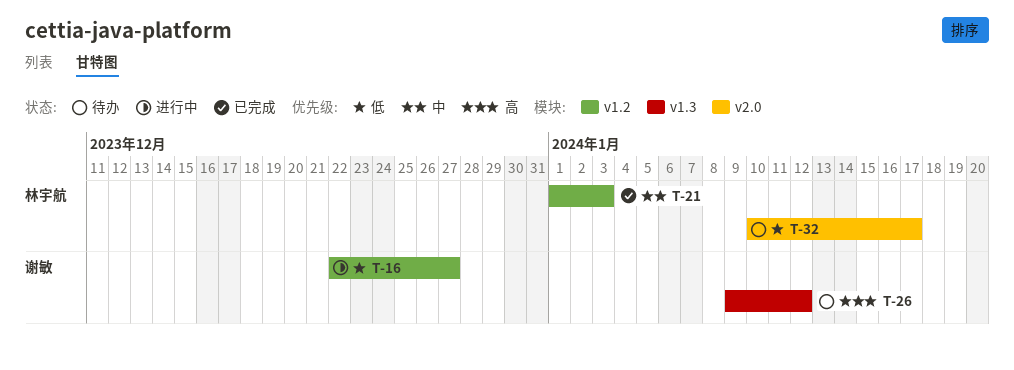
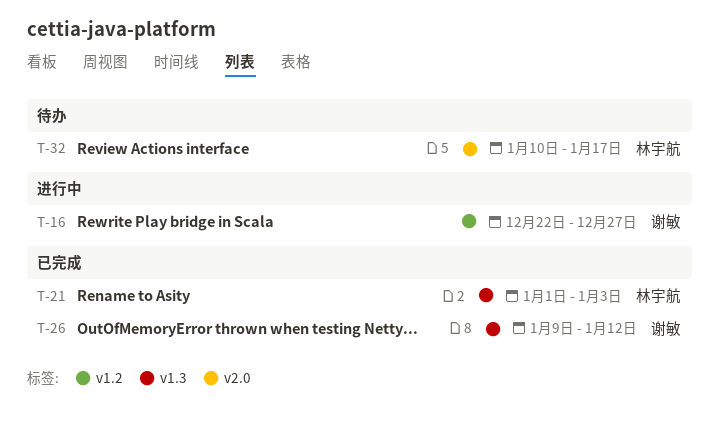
T-21, label: v1.2 -> v1.3
T-26, status: 待办 -> 已完成

